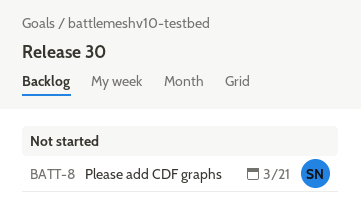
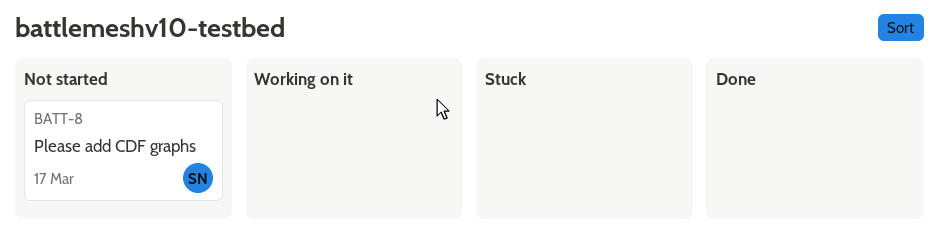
BATT-8, due: Mar 21 -> Mar 17

